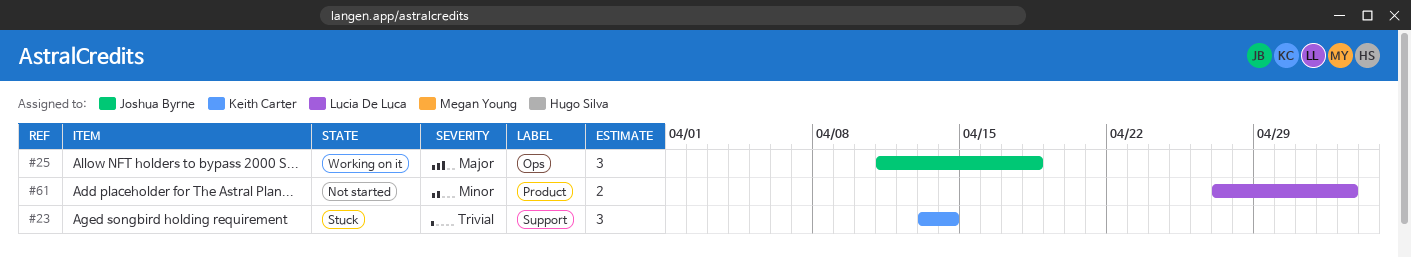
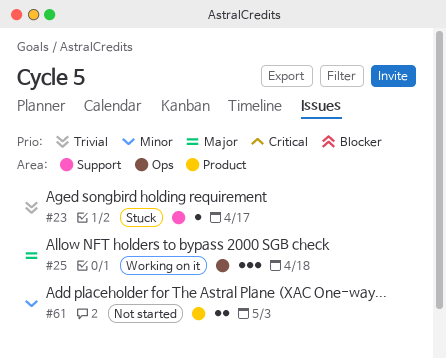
#23, estimate: 3 -> 1
#23, due: Apr 14 -> Apr 17

